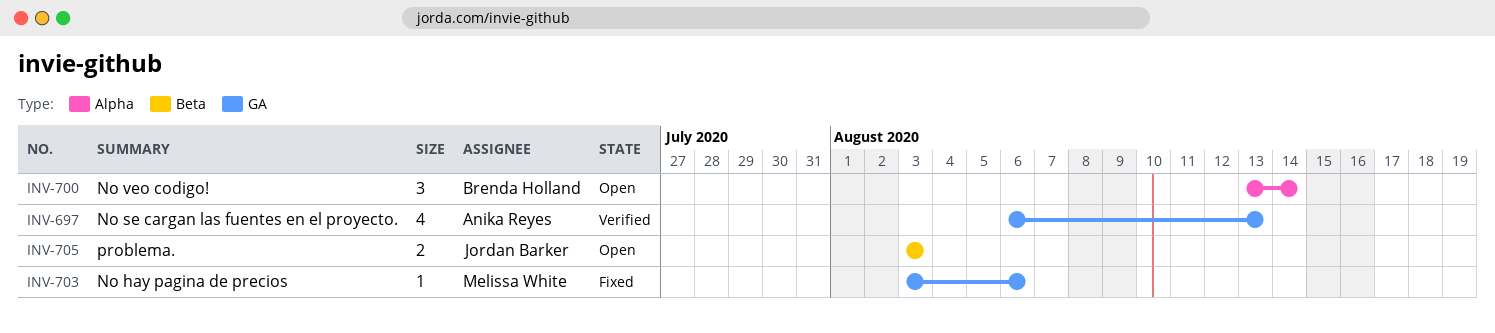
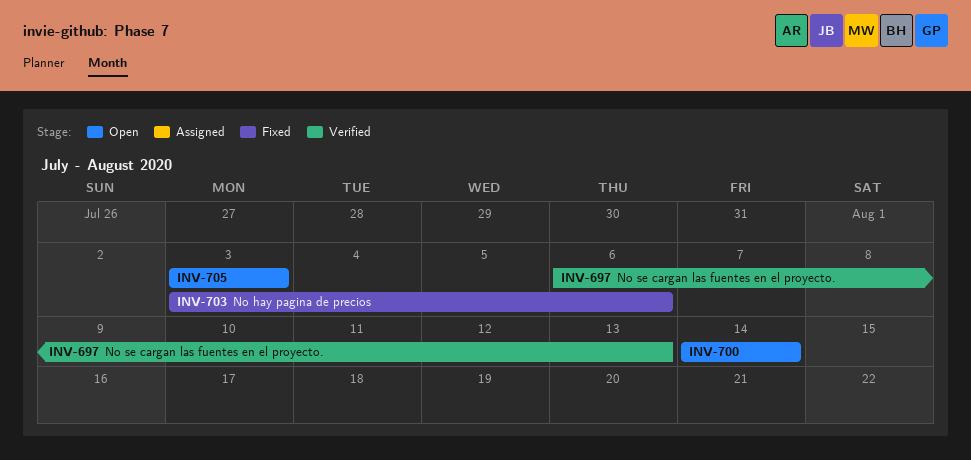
INV-700, start: Aug 13 -> Aug 14

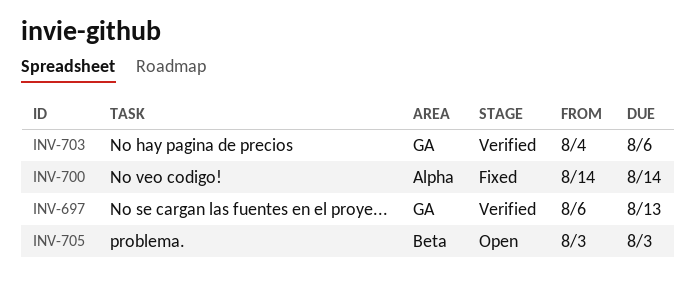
INV-700, status: Open -> Fixed
INV-703, status: Fixed -> Verified
INV-703, start: Aug 3 -> Aug 4

